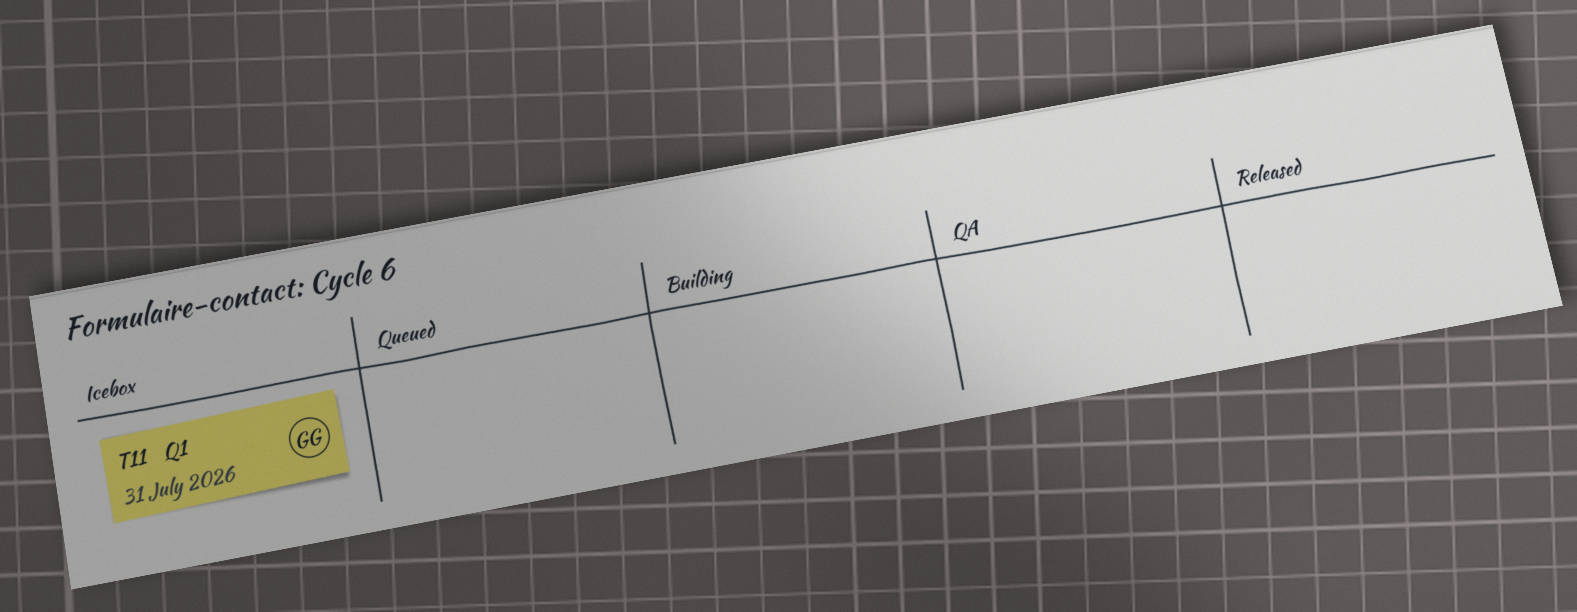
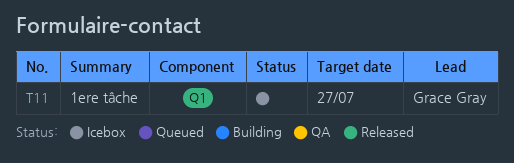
T11, due: Jul 31 -> Jul 27

